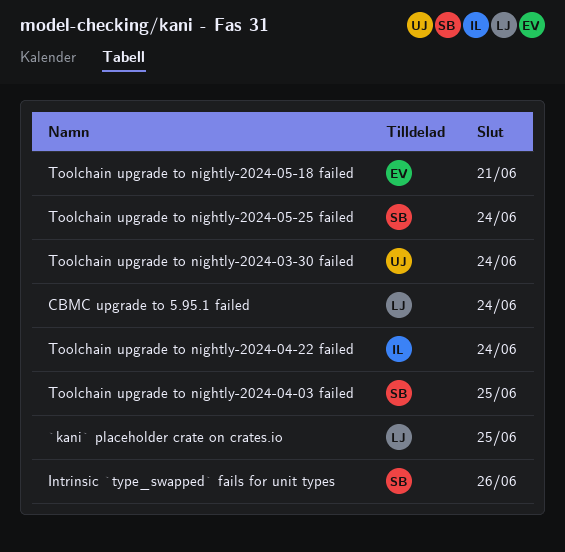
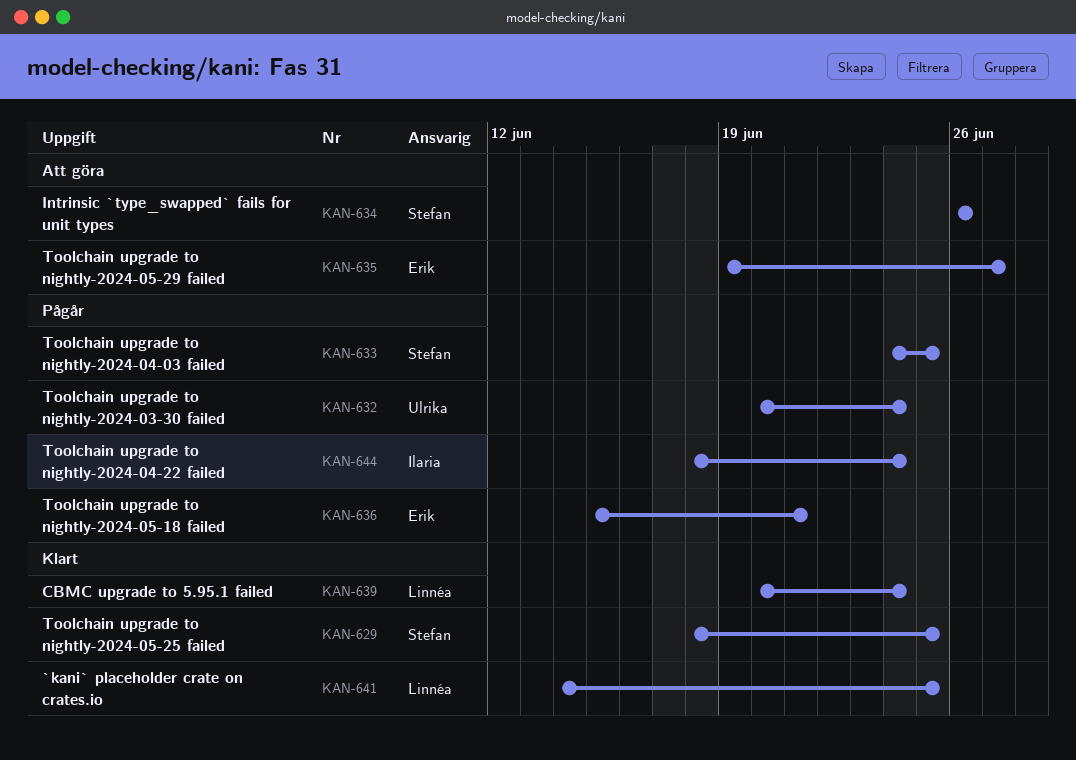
Toolchain upgrade to nightly-2024-05-25 failed, due: Jun 24 -> Jun 25
Toolchain upgrade to nightly-2024-05-29 failed: none -> present

